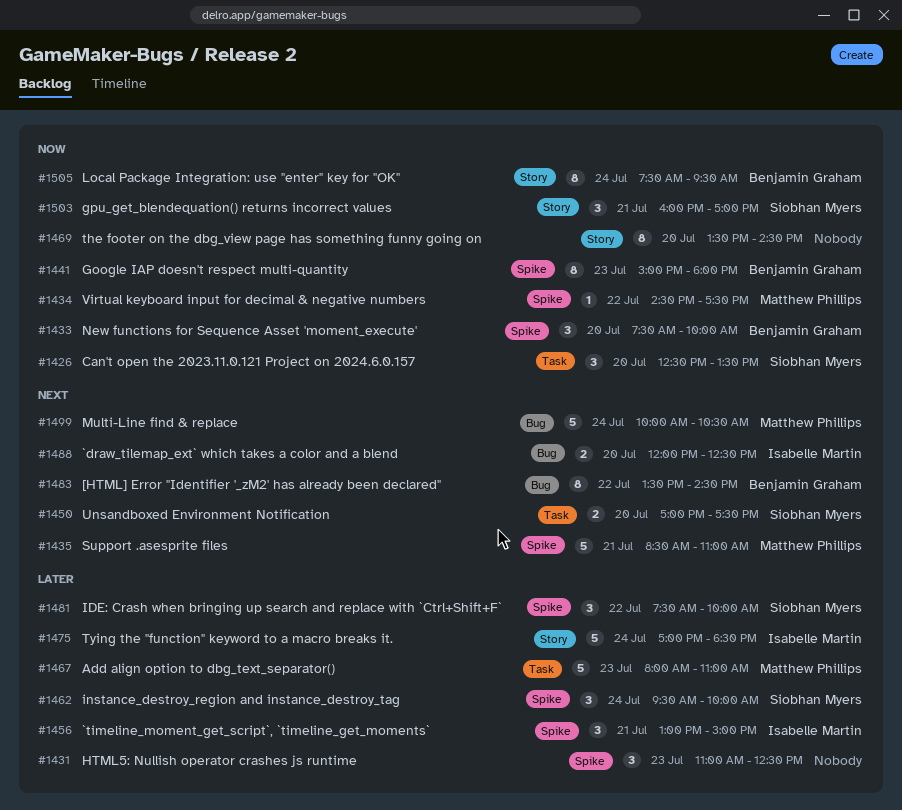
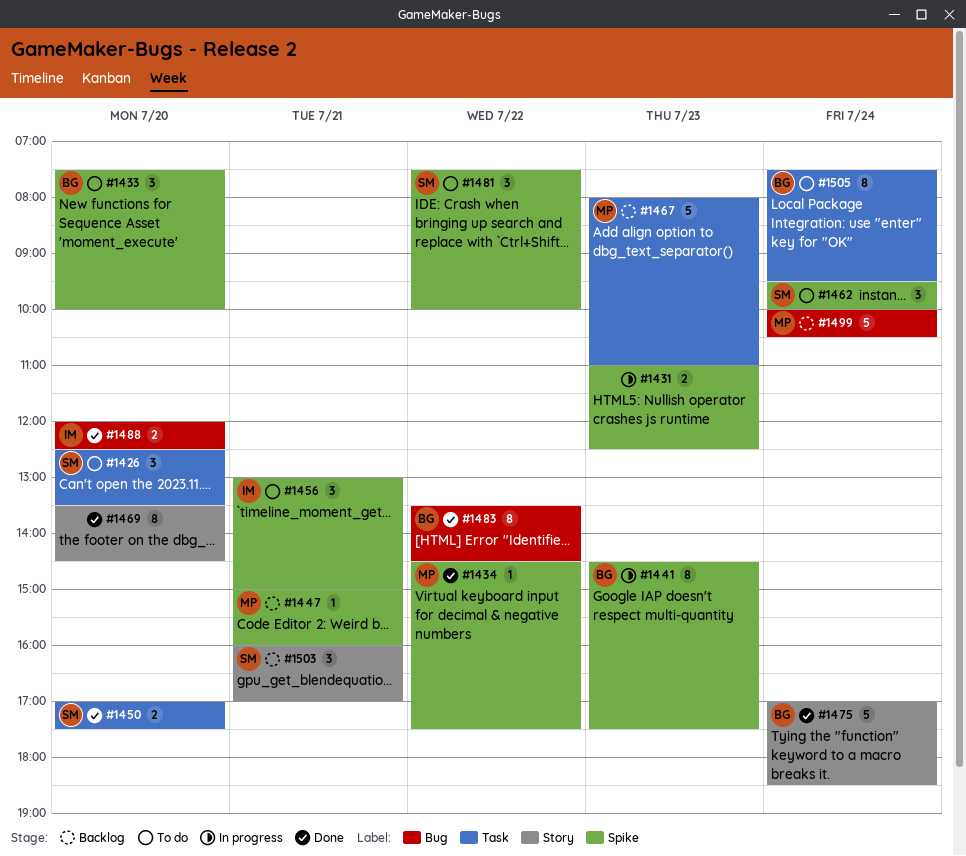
#1431, estimate: 3 -> 2
#1435: present -> none
#1441, begins: 15:00 -> 14:30
#1441, ends: 18:00 -> 17:30
#1447: none -> present
#1475, owner: Isabelle Martin -> Benjamin Graham
#1505, label: Story -> Task

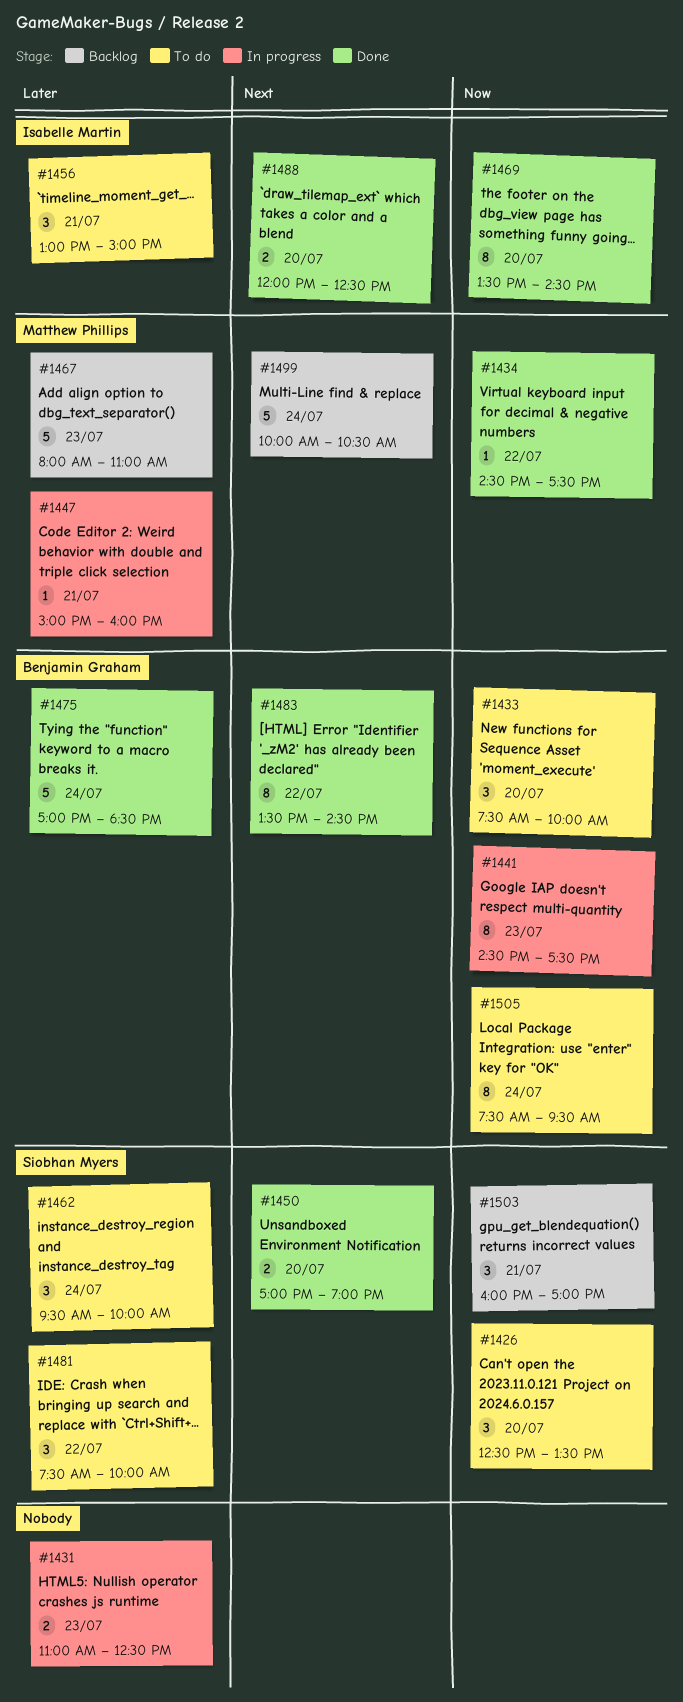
#1447, status: Backlog -> In progress
#1450, ends: 17:30 -> 19:00
#1469, owner: none -> Isabelle Martin

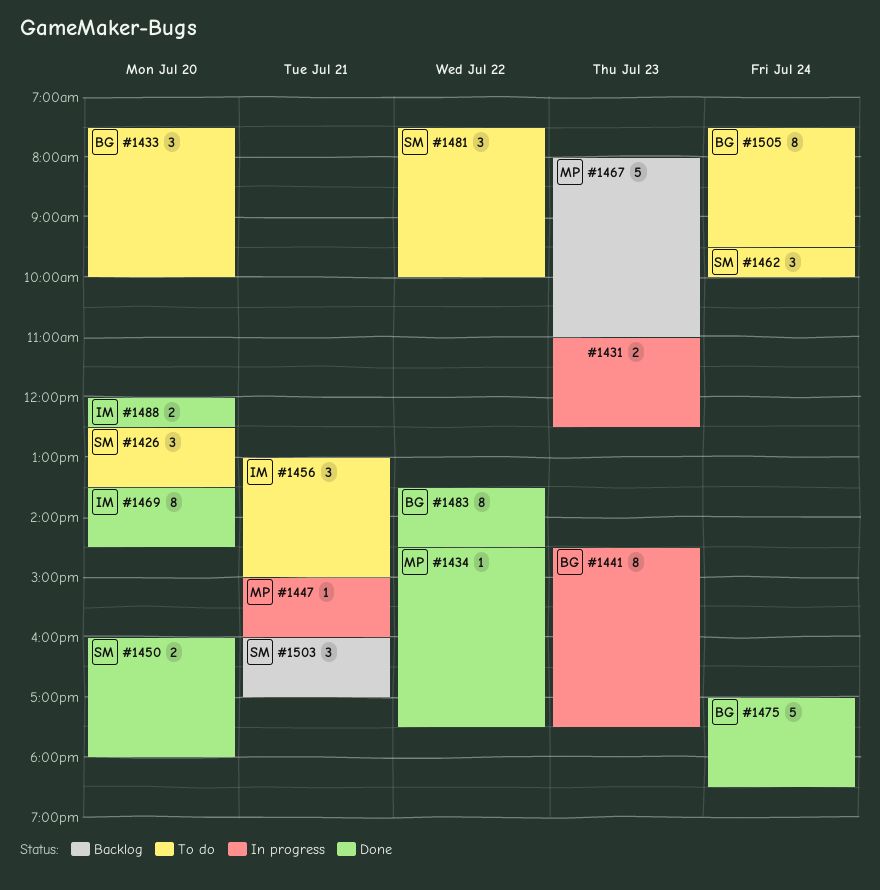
#1450, begins: 17:00 -> 16:00
#1450, ends: 19:00 -> 18:00
#1499: present -> none

